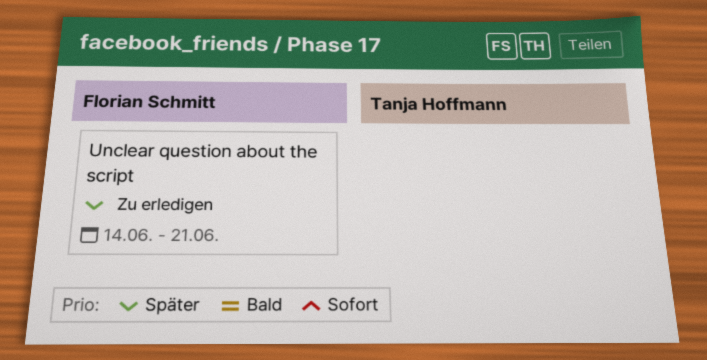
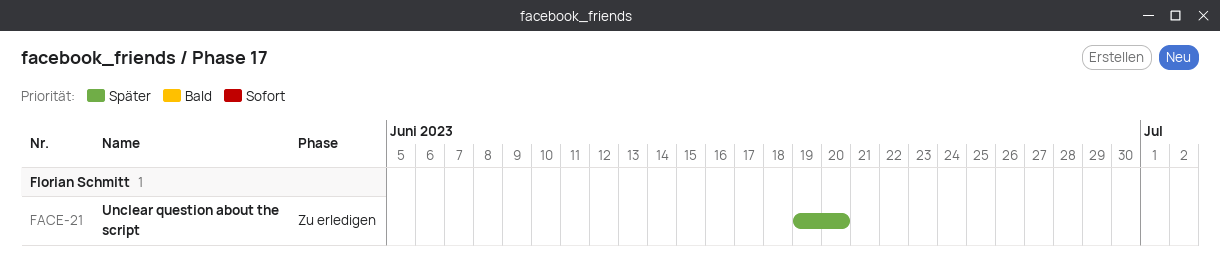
Unclear question about the script, start: Jun 14 -> Jun 19
Unclear question about the script, due: Jun 21 -> Jun 20

